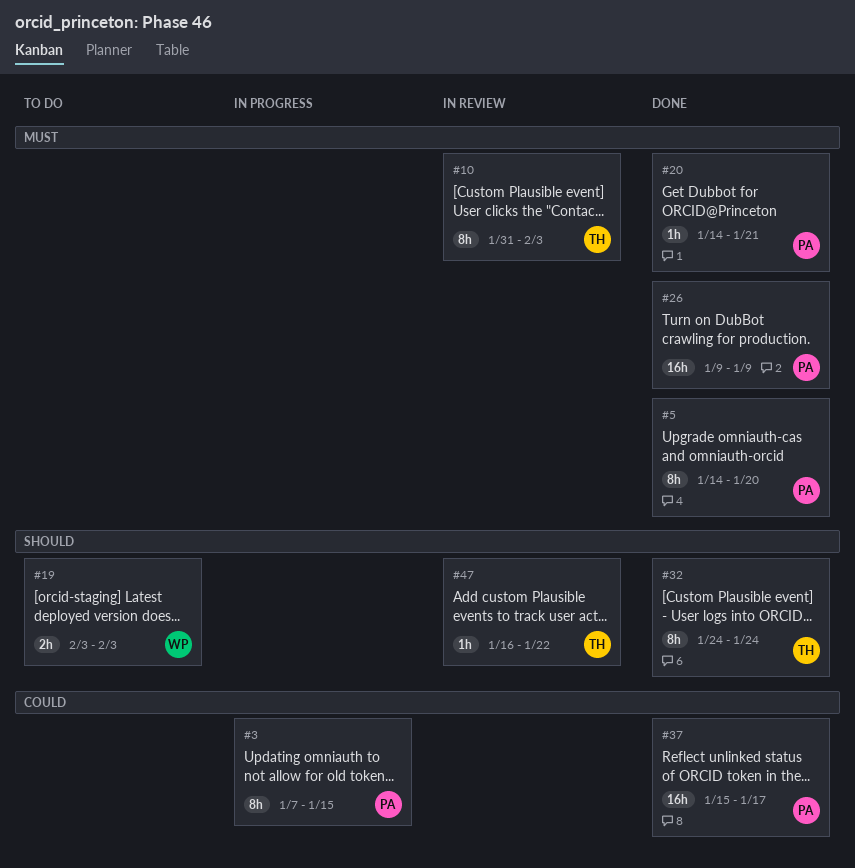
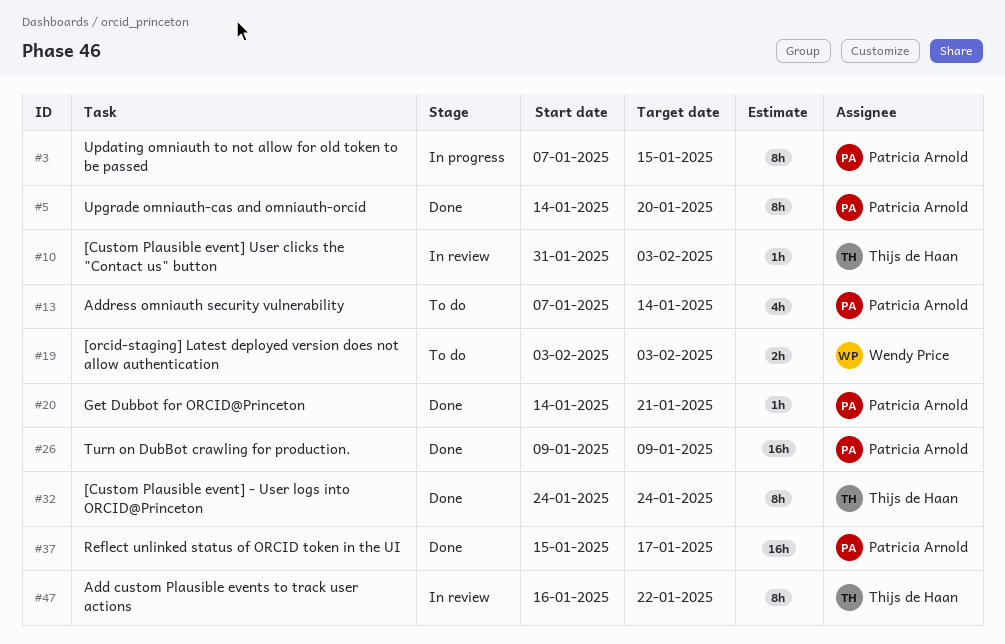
#10, estimate: 8h -> 1h
#13: none -> present
#47, estimate: 1h -> 8h

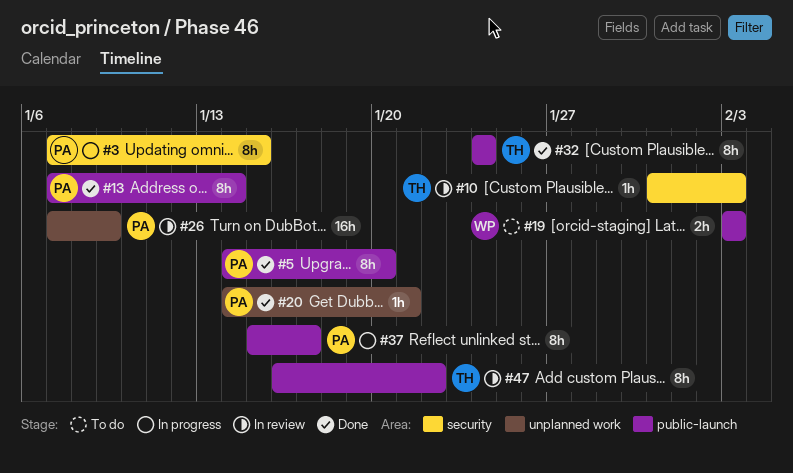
#13, status: To do -> Done
#13, estimate: 4h -> 8h
#26, status: Done -> In review
#26, start: Jan 9 -> Jan 7
#37, status: Done -> In progress
#37, estimate: 16h -> 8h

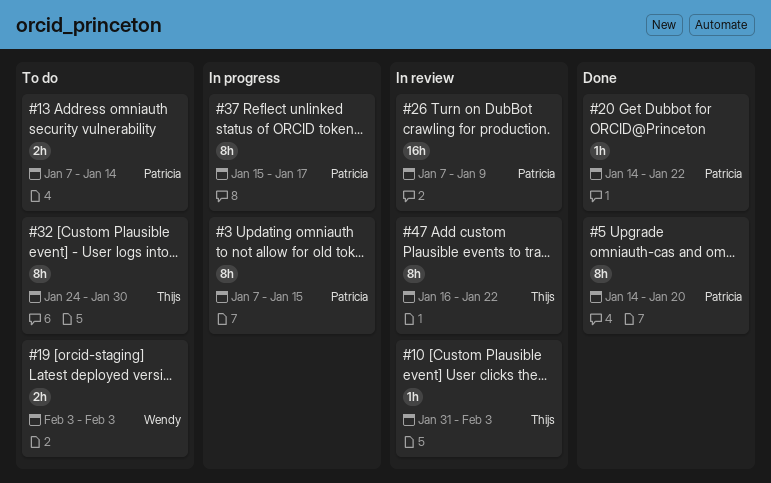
#13, status: Done -> To do
#13, estimate: 8h -> 2h
#20, due: Jan 21 -> Jan 22
#32, status: Done -> To do
#32, due: Jan 24 -> Jan 30

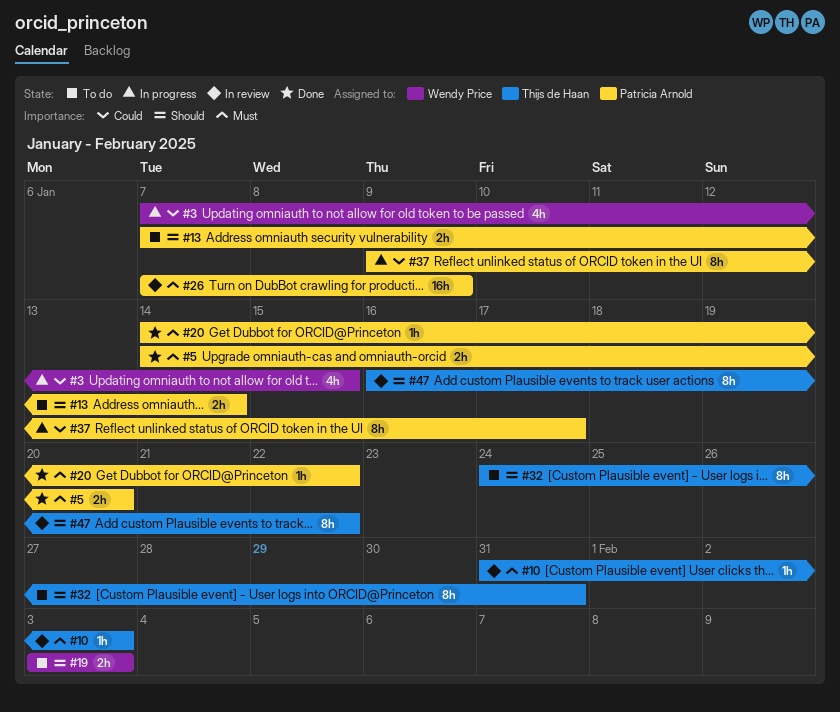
#3, owner: Patricia Arnold -> Wendy Price
#3, estimate: 8h -> 4h
#5, estimate: 8h -> 2h
#32, due: Jan 30 -> Jan 31
#37, start: Jan 15 -> Jan 9

